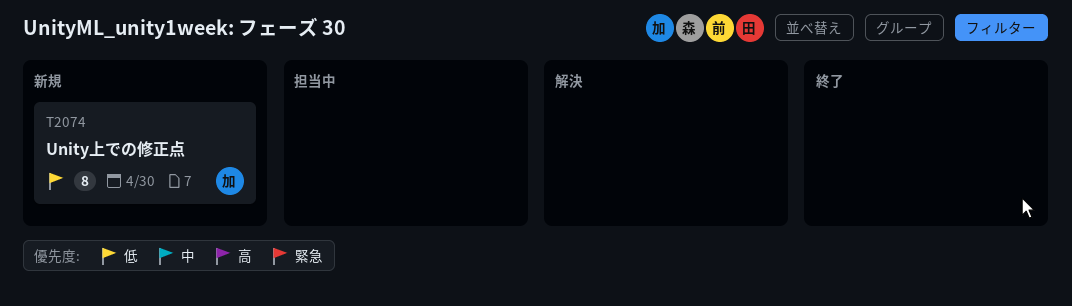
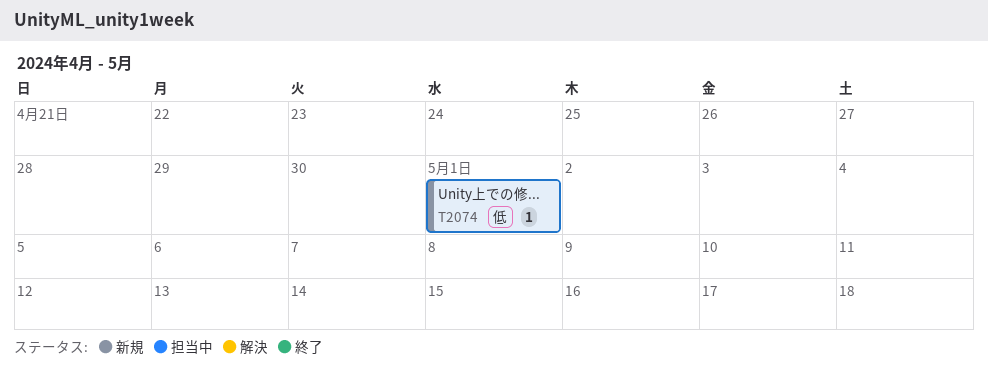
T2074, estimate: 8 -> 1
T2074, due: Apr 30 -> May 1

